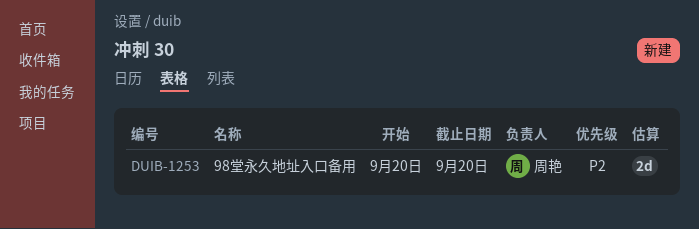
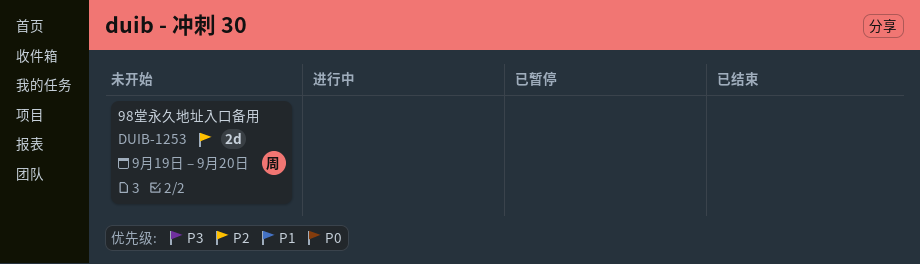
DUIB-1253, start: Sep 20 -> Sep 19

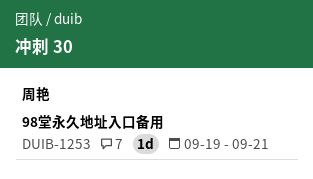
DUIB-1253, estimate: 2d -> 1d
DUIB-1253, due: Sep 20 -> Sep 21

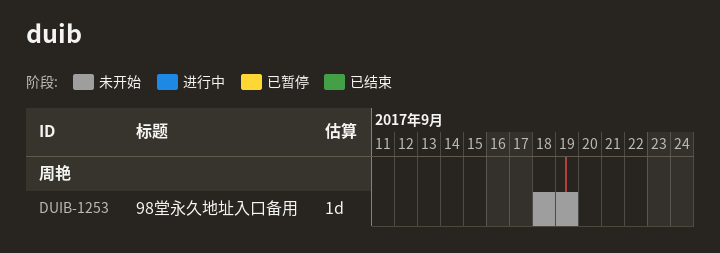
DUIB-1253, start: Sep 19 -> Sep 18
DUIB-1253, due: Sep 21 -> Sep 19

